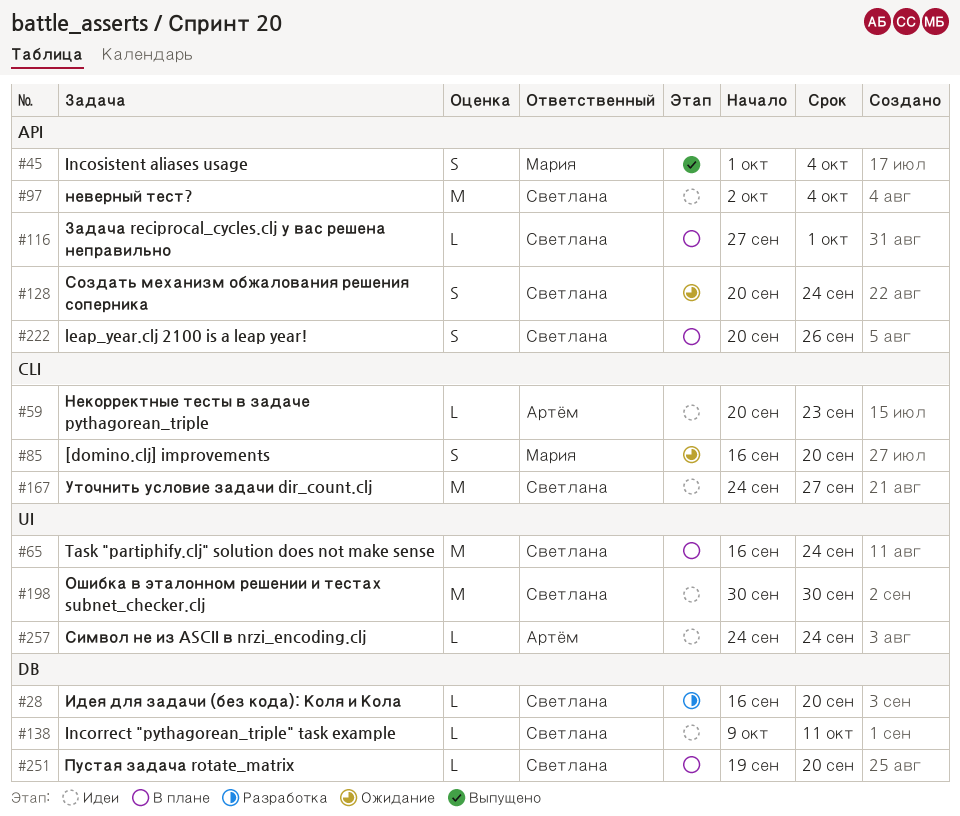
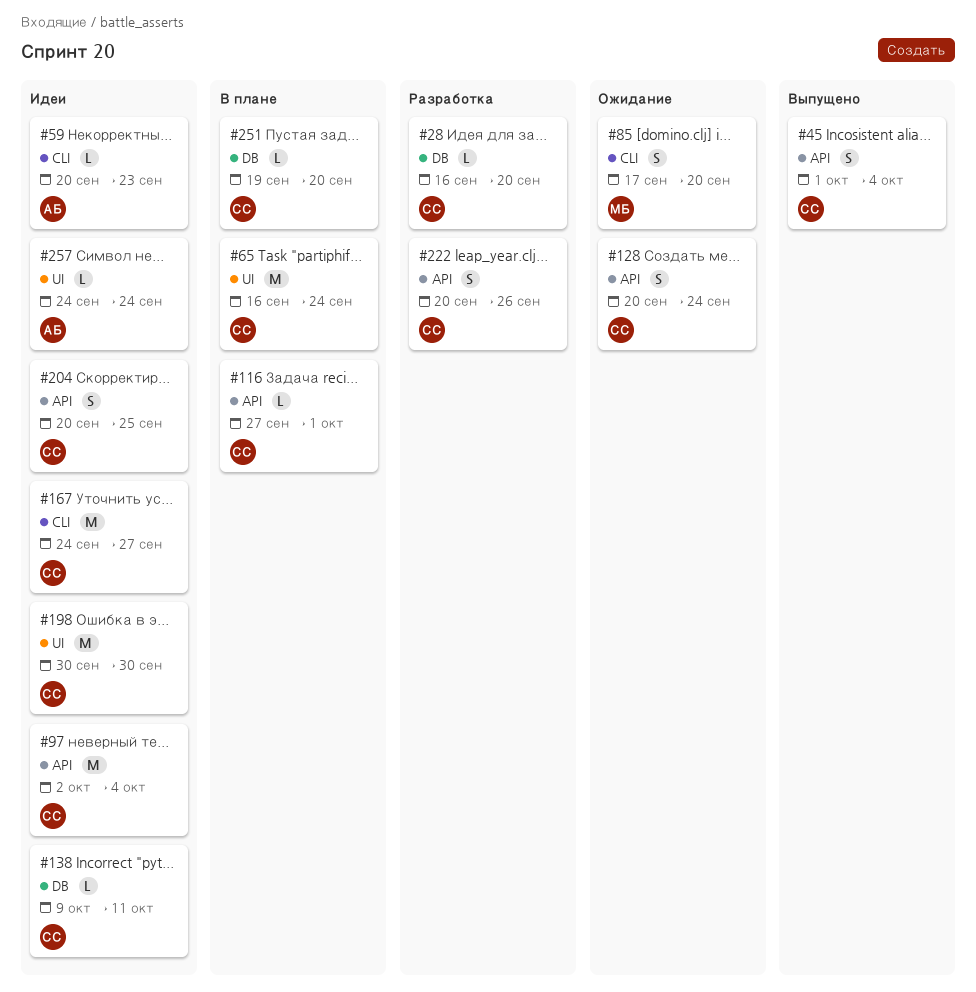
#45, owner: Мария -> Светлана
#85, start: Sep 16 -> Sep 17
#204: none -> present
#222, status: В плане -> Разработка

